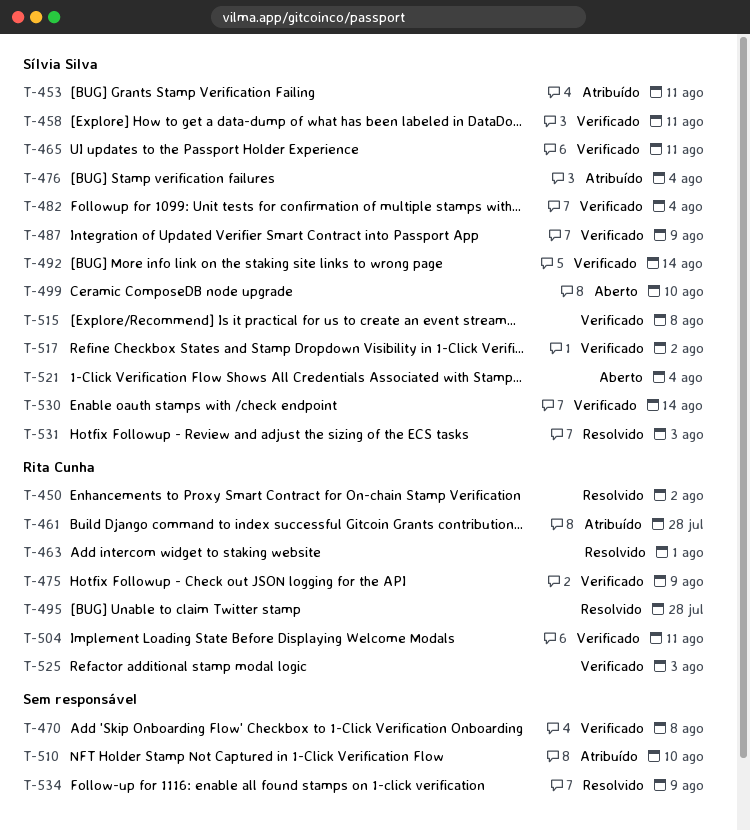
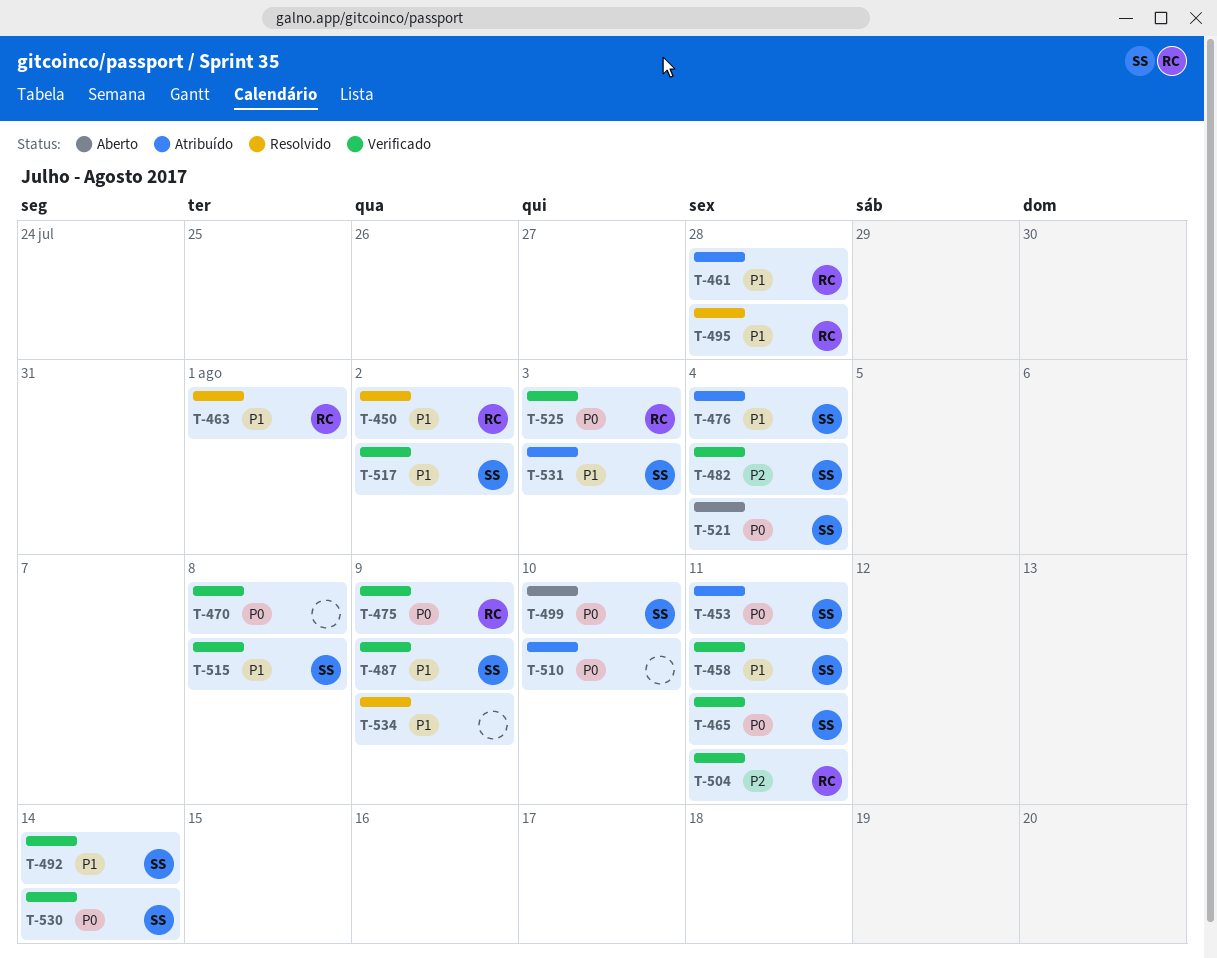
T-531, status: Resolvido -> Atribuído

